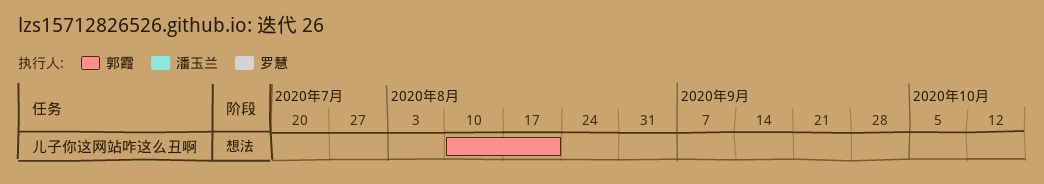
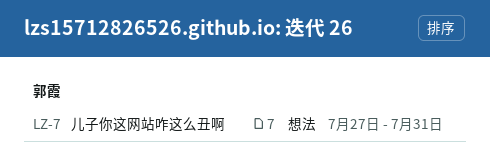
儿子你这网站咋这么丑啊, start: Aug 10 -> Jul 27
儿子你这网站咋这么丑啊, due: Aug 21 -> Jul 31

